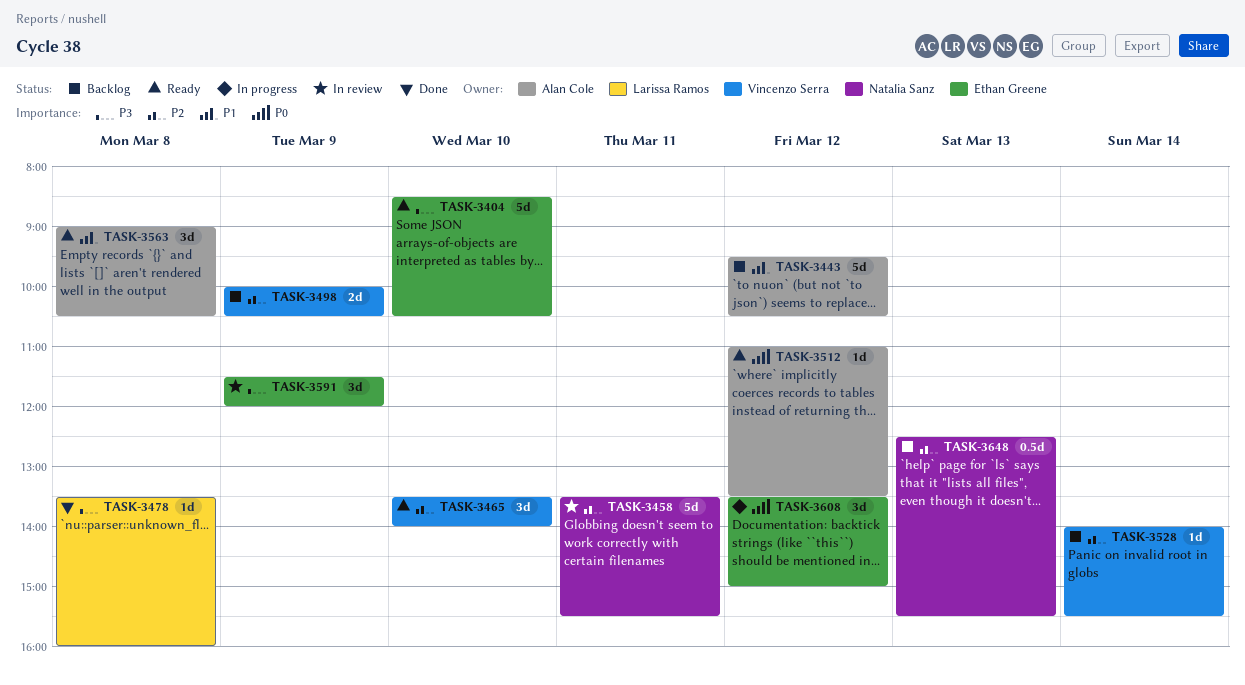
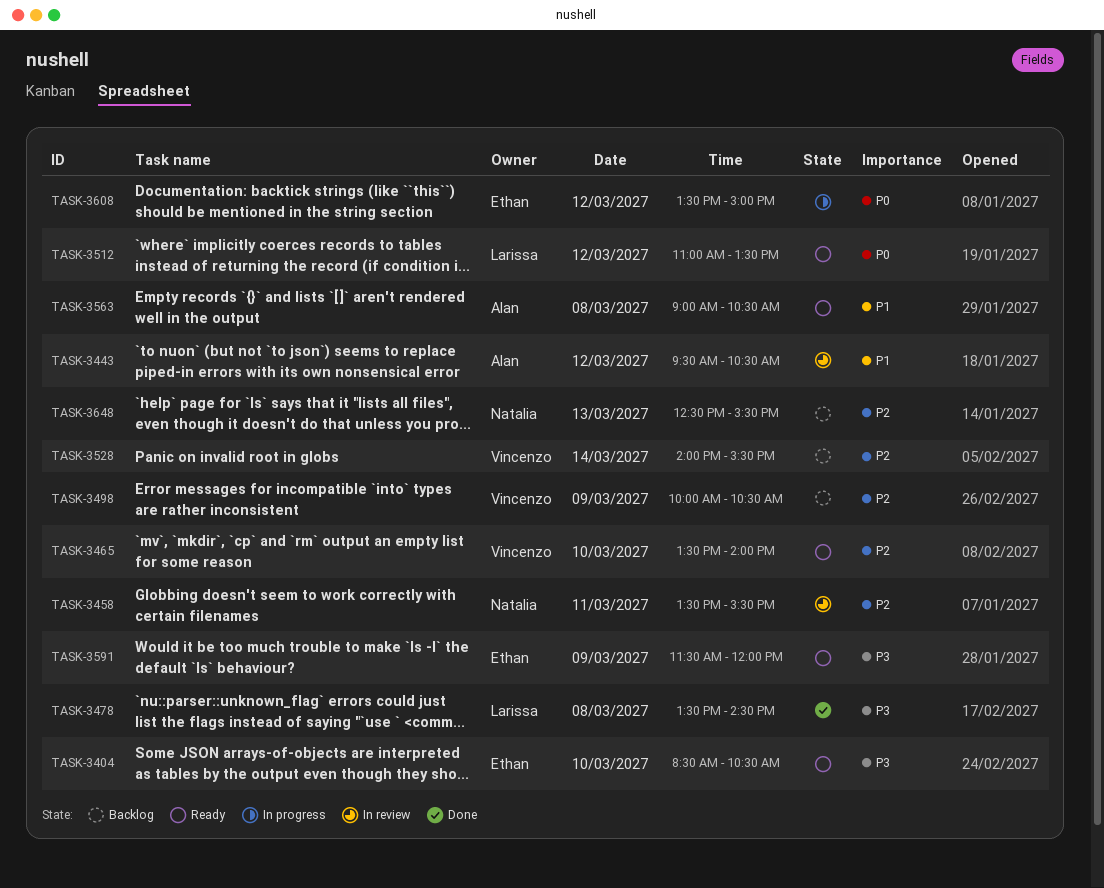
TASK-3443, status: Backlog -> In review
TASK-3478, ends: 16:00 -> 14:30
TASK-3512, owner: Alan Cole -> Larissa Ramos
TASK-3591, status: In review -> Ready

